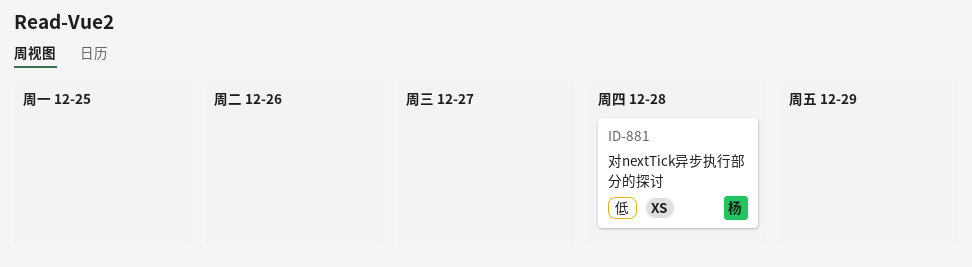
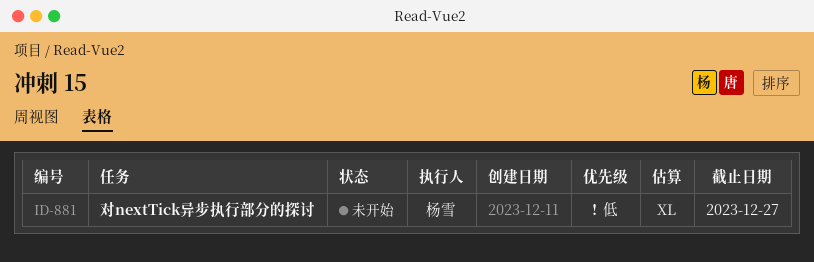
ID-881, estimate: XS -> XL
ID-881, due: Dec 28 -> Dec 27

